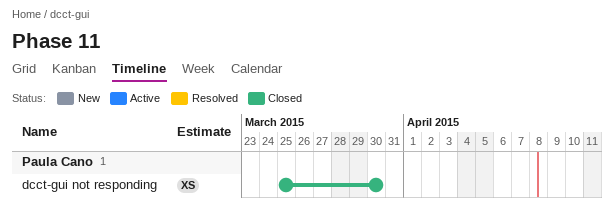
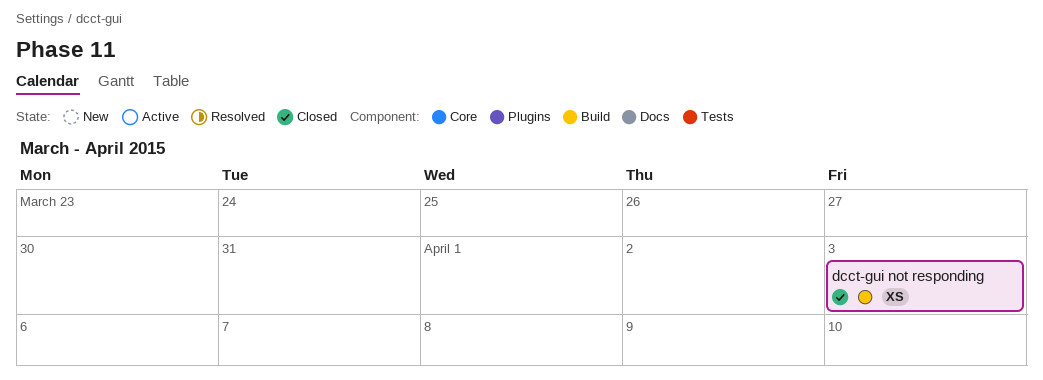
dcct-gui not responding, due: Mar 30 -> Apr 3

